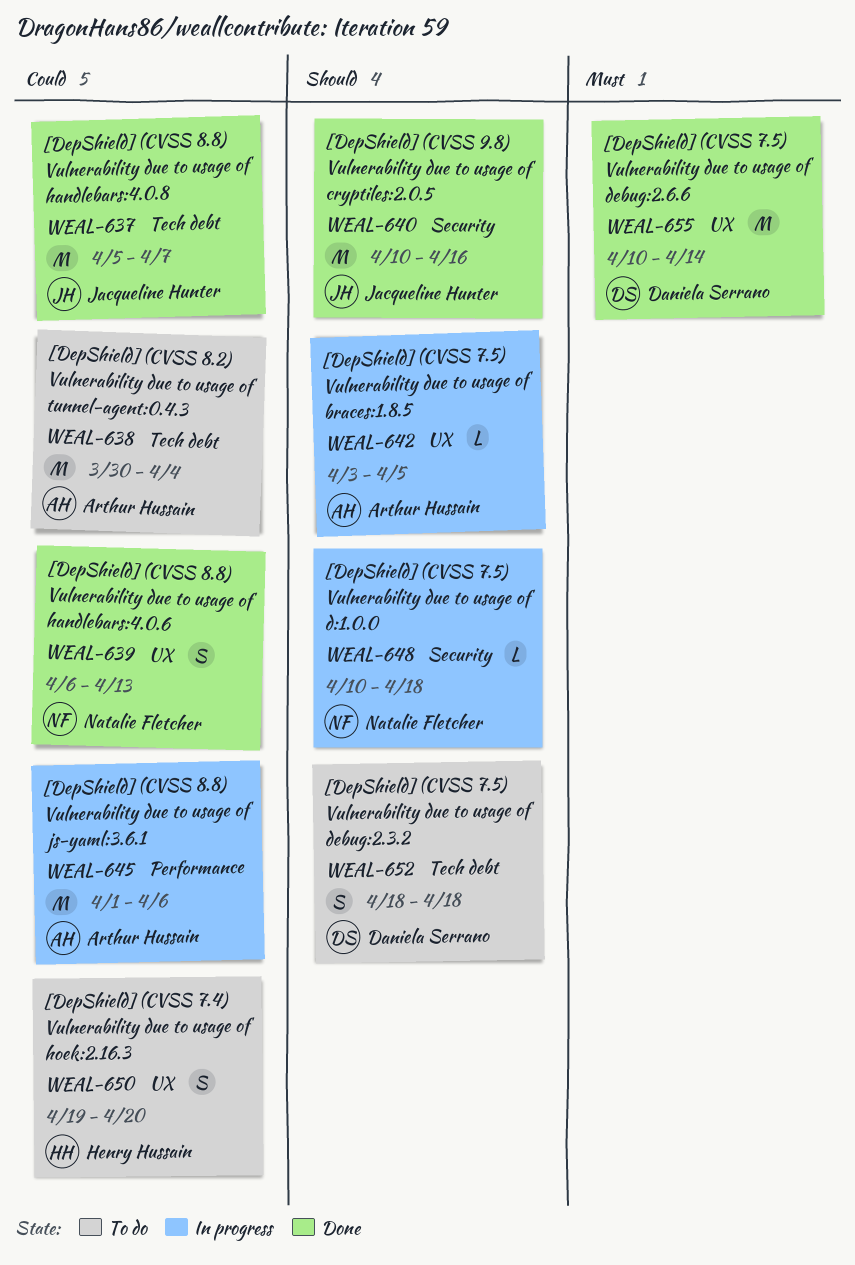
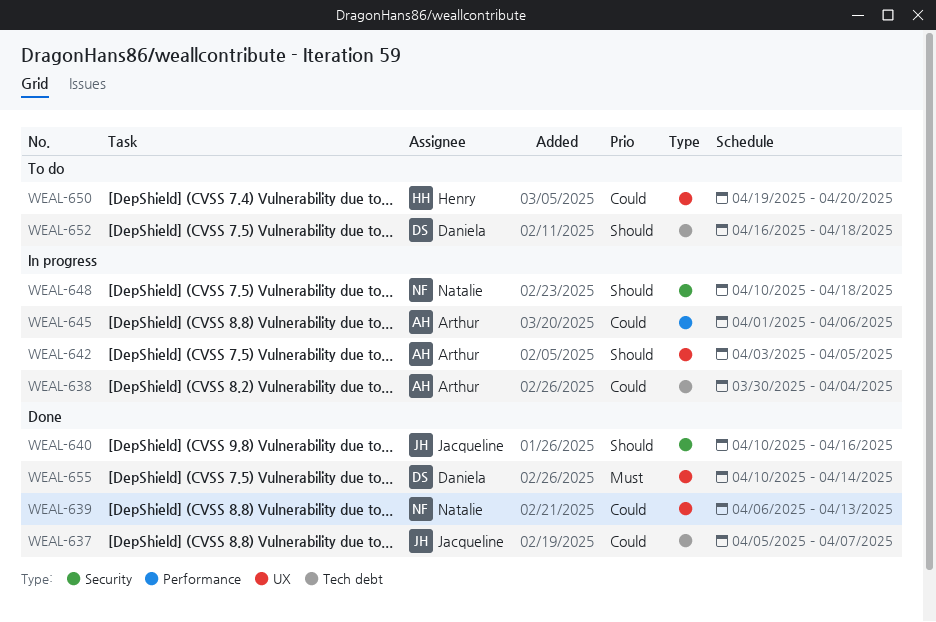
WEAL-638, status: To do -> In progress
WEAL-652, start: Apr 18 -> Apr 16

